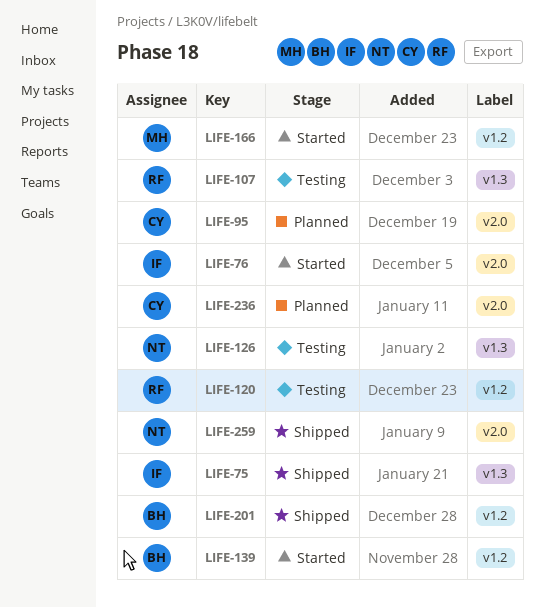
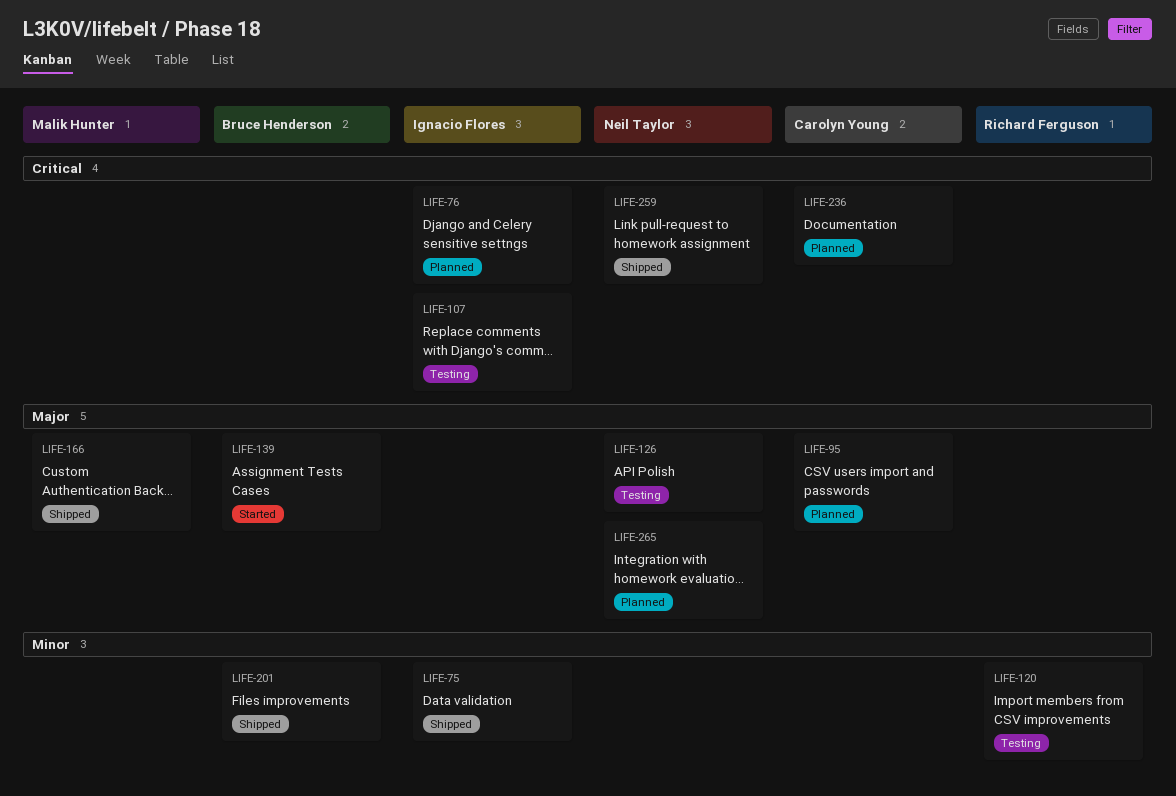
LIFE-76, status: Started -> Planned
LIFE-107, owner: Richard Ferguson -> Ignacio Flores
LIFE-166, status: Started -> Shipped
LIFE-265: none -> present

